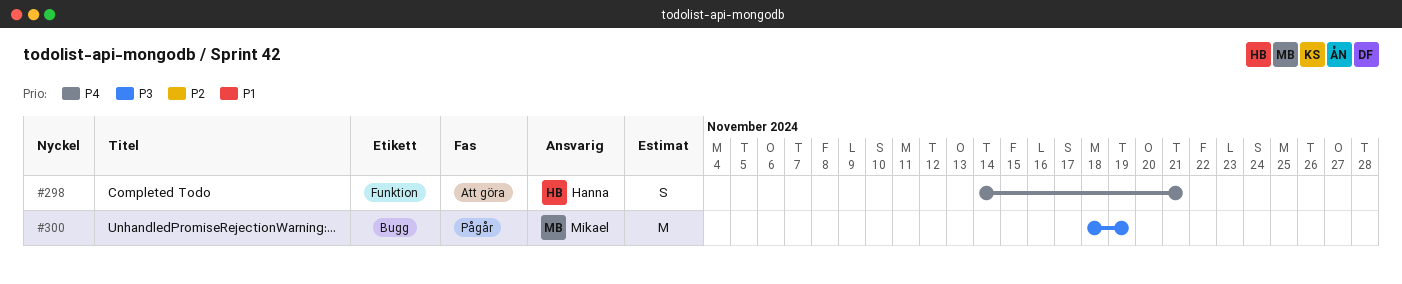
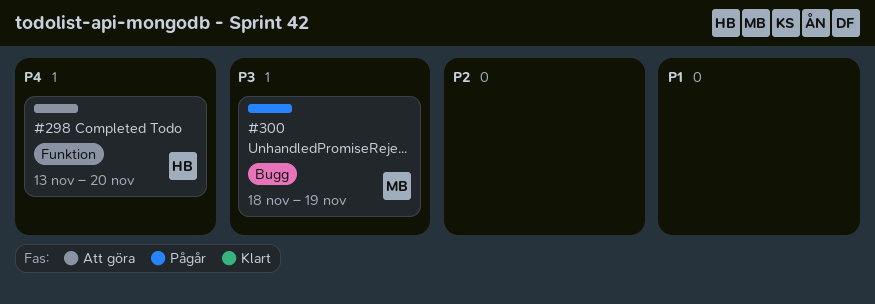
#298, start: Nov 14 -> Nov 13
#298, due: Nov 21 -> Nov 20

